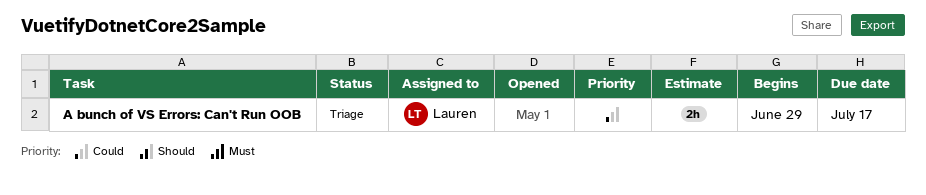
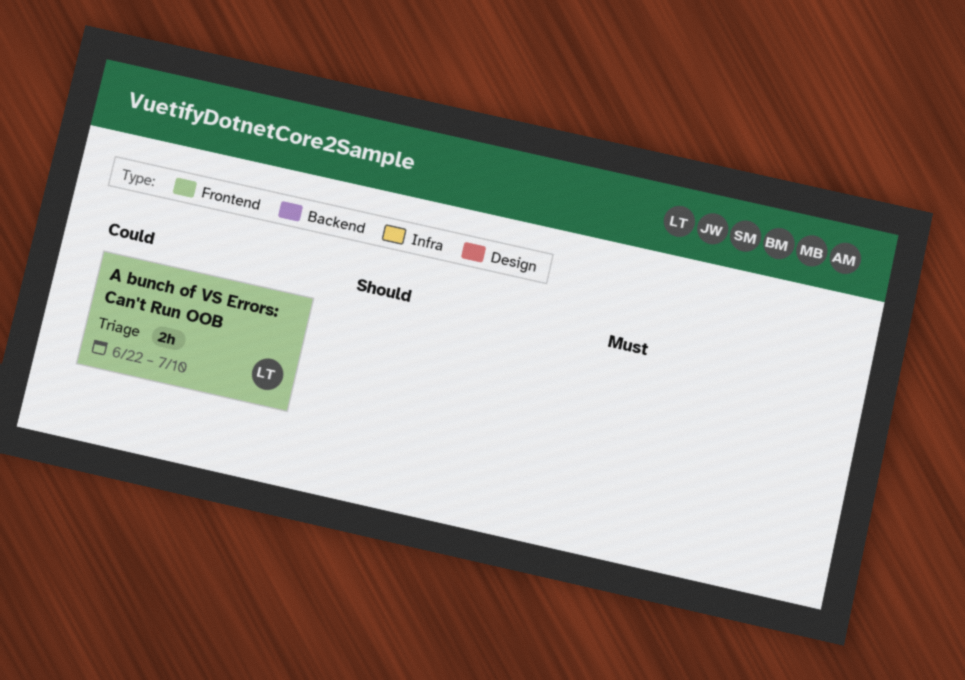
A bunch of VS Errors: Can't Run OOB, start: Jun 29 -> Jun 22
A bunch of VS Errors: Can't Run OOB, due: Jul 17 -> Jul 10

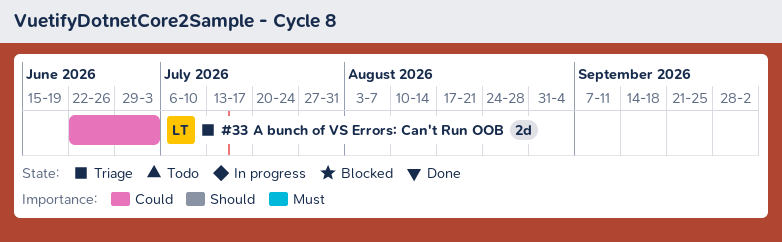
A bunch of VS Errors: Can't Run OOB, estimate: 2h -> 2d
A bunch of VS Errors: Can't Run OOB, due: Jul 10 -> Jul 3

